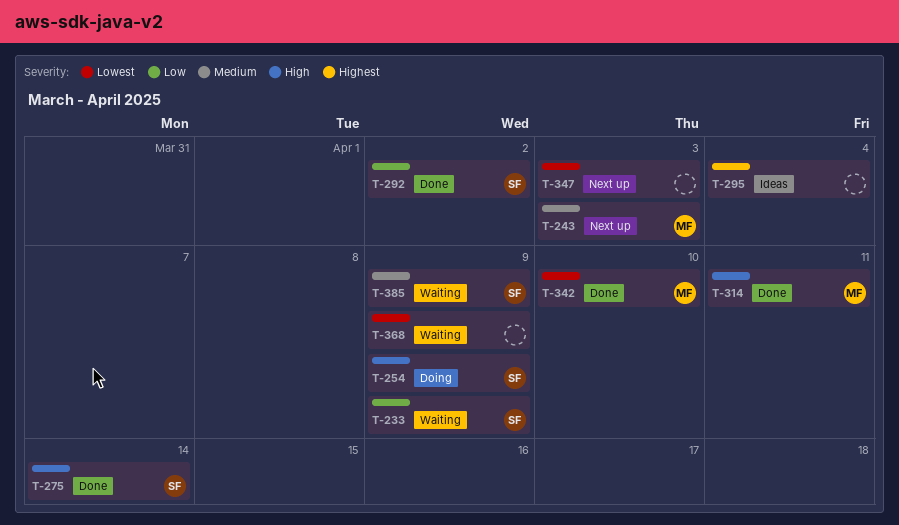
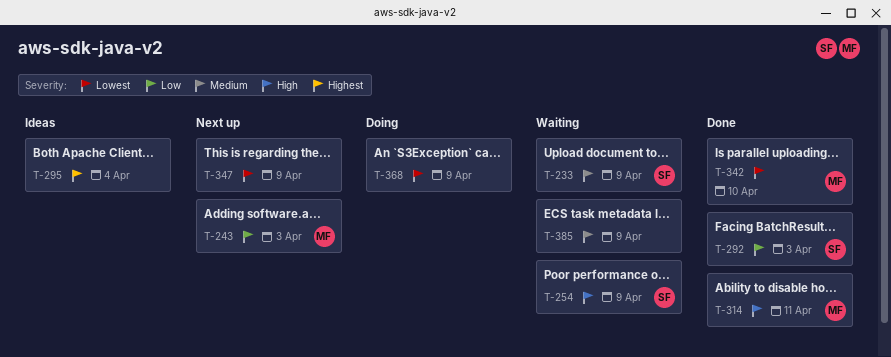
T-233, priority: Low -> Medium
T-243, priority: Medium -> Low
T-254, status: Doing -> Waiting
T-275: present -> none
T-292, due: Apr 2 -> Apr 3
T-347, due: Apr 3 -> Apr 9
T-368, status: Waiting -> Doing
T-385, owner: SF -> none

